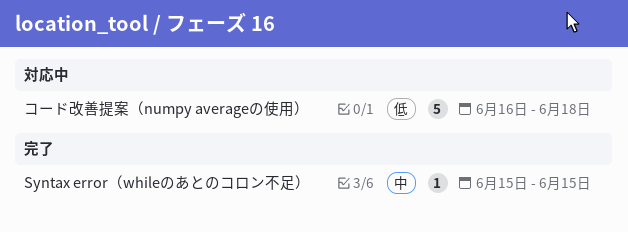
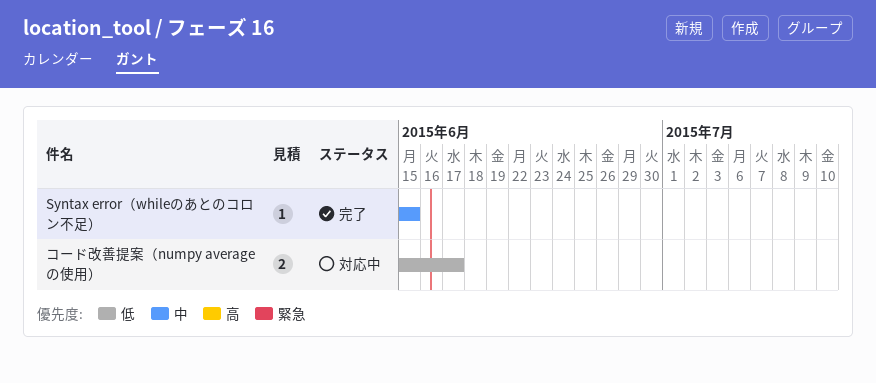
コード改善提案（numpy averageの使用）, estimate: 5 -> 2
コード改善提案（numpy averageの使用）, start: Jun 16 -> Jun 15
コード改善提案（numpy averageの使用）, due: Jun 18 -> Jun 17

